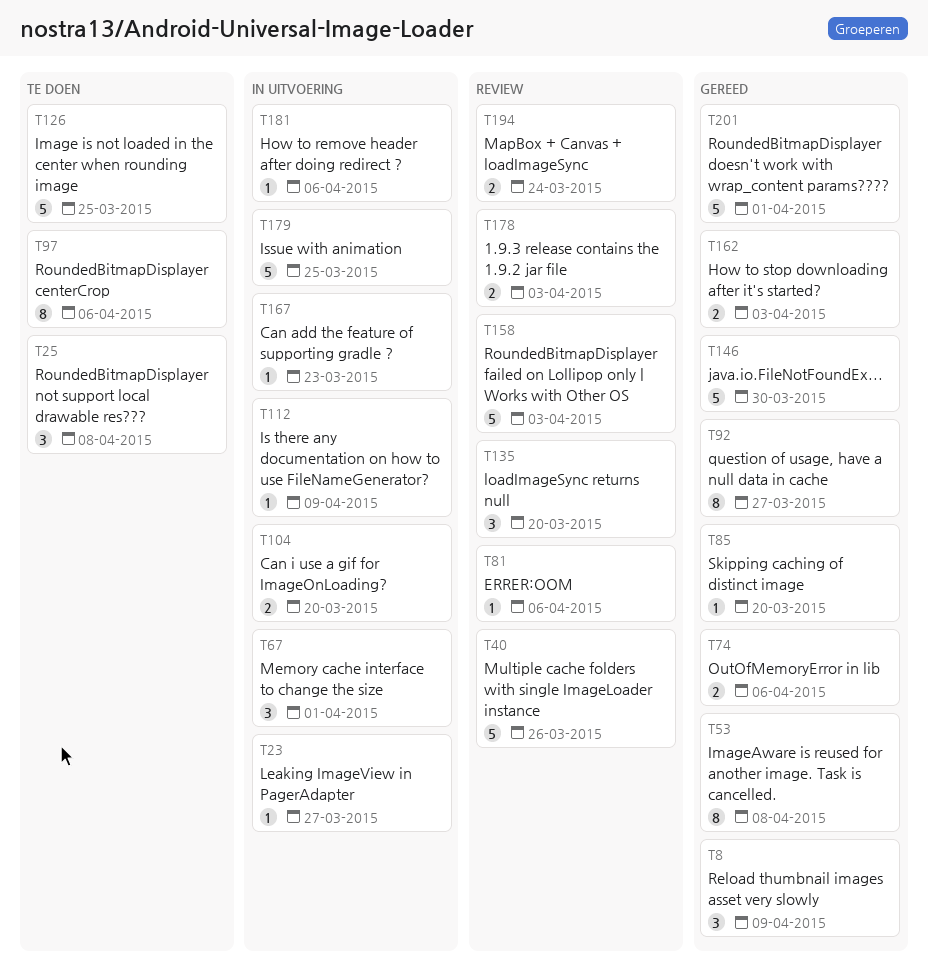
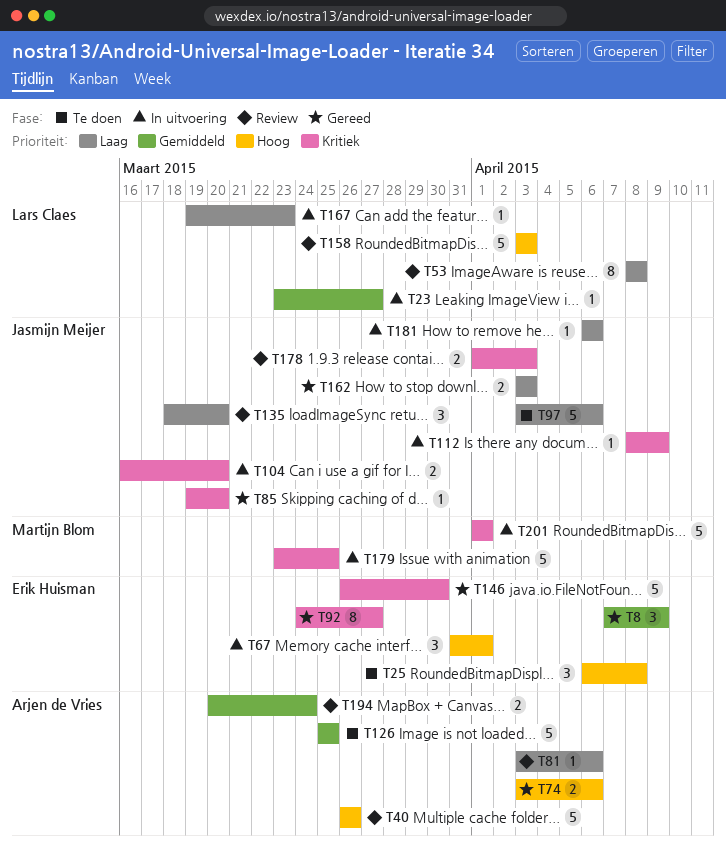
T53, status: Gereed -> Review
T97, estimate: 8 -> 5
T201, status: Gereed -> In uitvoering

